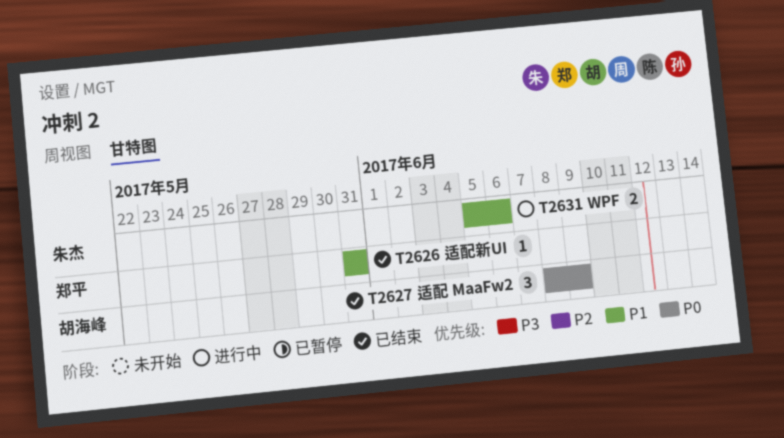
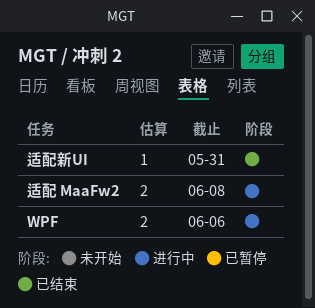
适配 MaaFw2, status: 已结束 -> 进行中
适配 MaaFw2, estimate: 3 -> 2
适配 MaaFw2, due: Jun 9 -> Jun 8

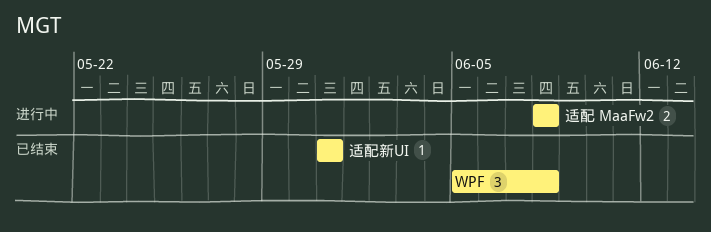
WPF, status: 进行中 -> 已结束
WPF, estimate: 2 -> 3
WPF, due: Jun 6 -> Jun 8

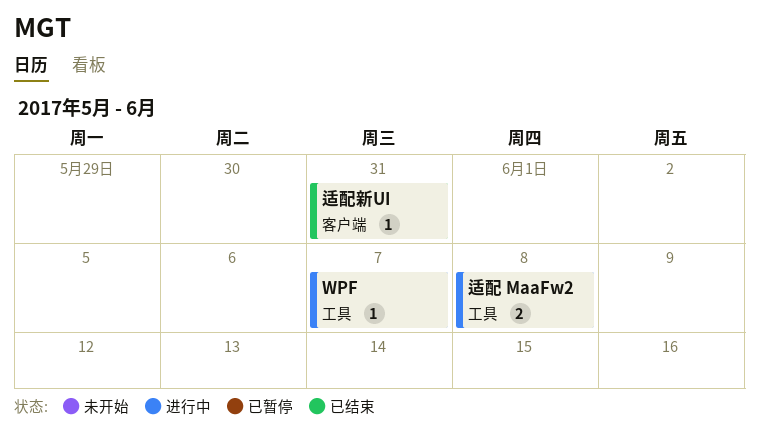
WPF, status: 已结束 -> 进行中
WPF, estimate: 3 -> 1
WPF, due: Jun 8 -> Jun 7

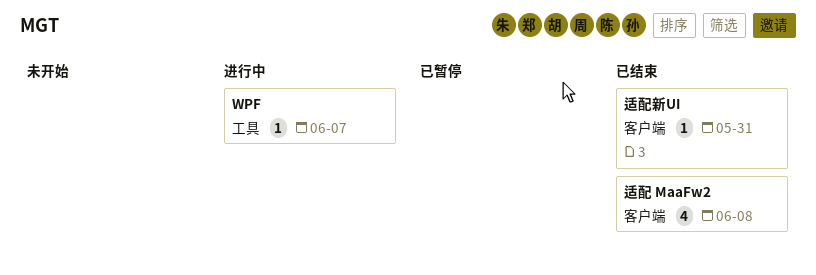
适配 MaaFw2, status: 进行中 -> 已结束
适配 MaaFw2, label: 工具 -> 客户端
适配 MaaFw2, estimate: 2 -> 4

